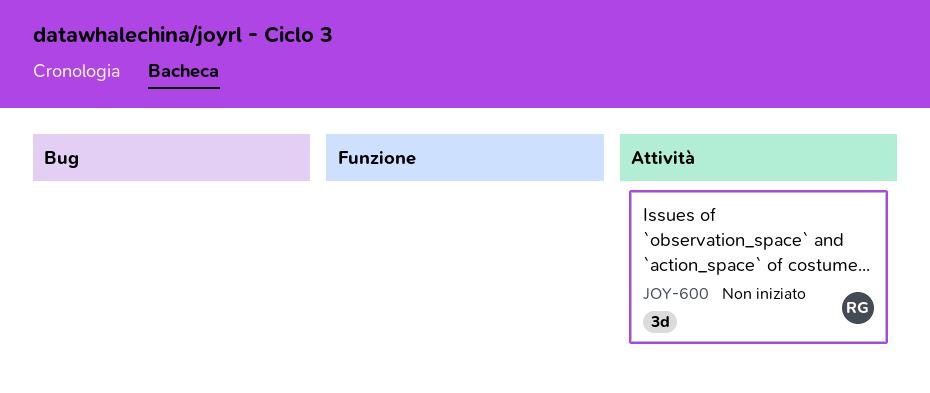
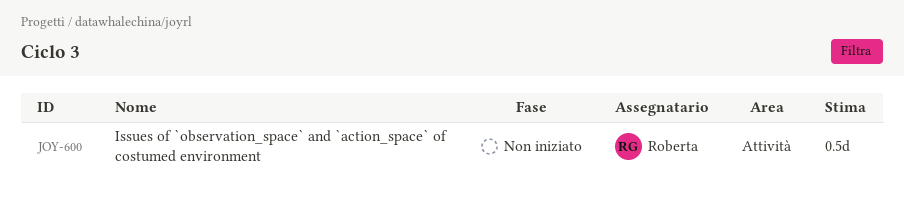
JOY-600, estimate: 3d -> 0.5d

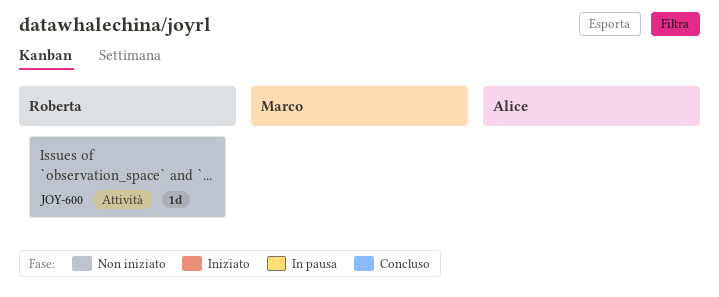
JOY-600, estimate: 0.5d -> 1d

